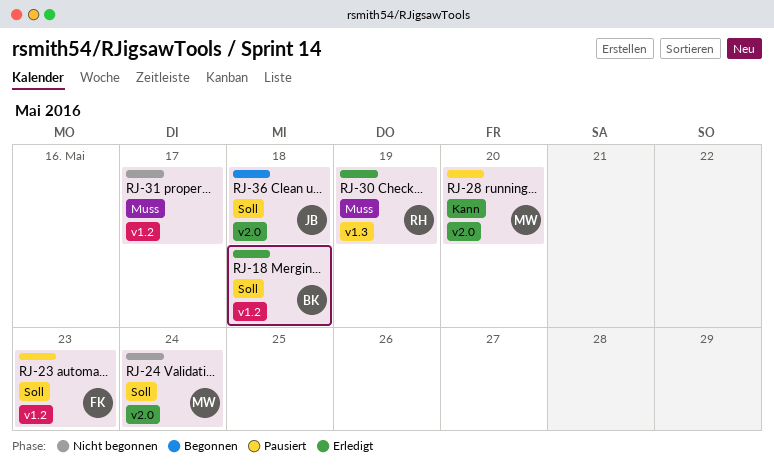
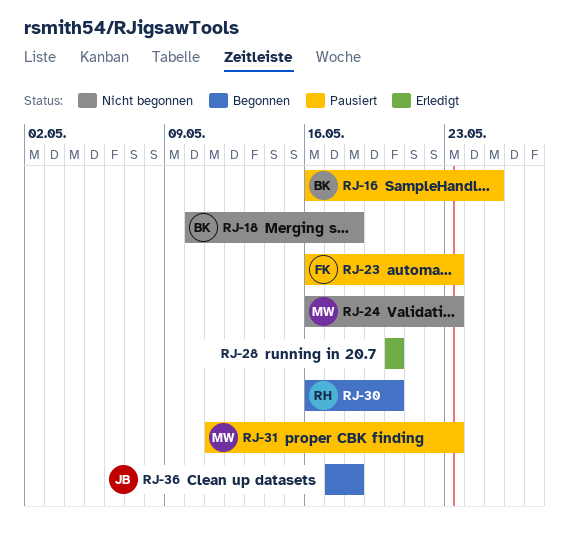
RJ-16: none -> present
RJ-18, status: Erledigt -> Nicht begonnen
RJ-24, due: May 24 -> May 23
RJ-28, status: Pausiert -> Erledigt
RJ-28, owner: MW -> none
RJ-30, status: Erledigt -> Begonnen
RJ-30, due: May 19 -> May 20
RJ-31, status: Nicht begonnen -> Pausiert
RJ-31, owner: none -> MW
RJ-31, due: May 17 -> May 23

